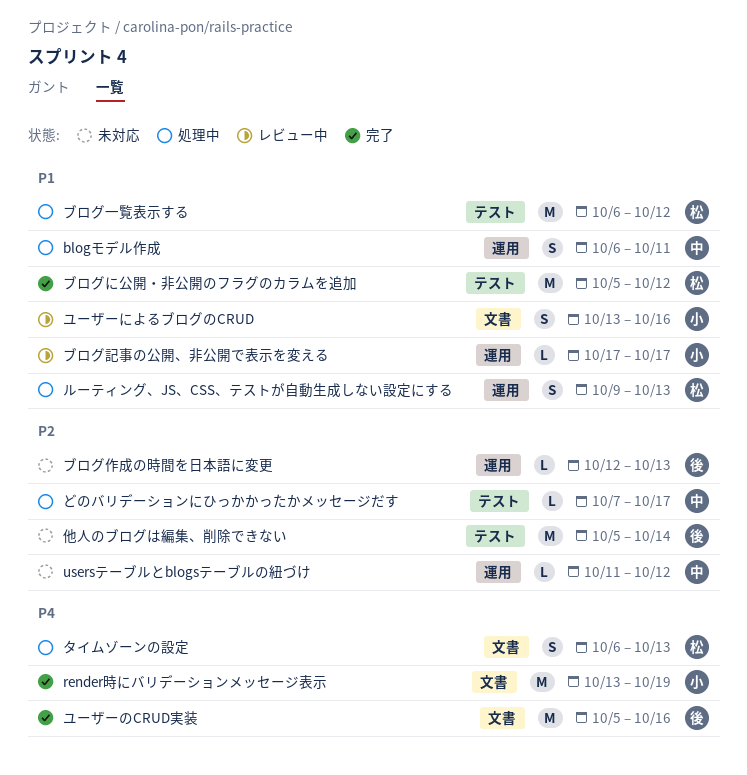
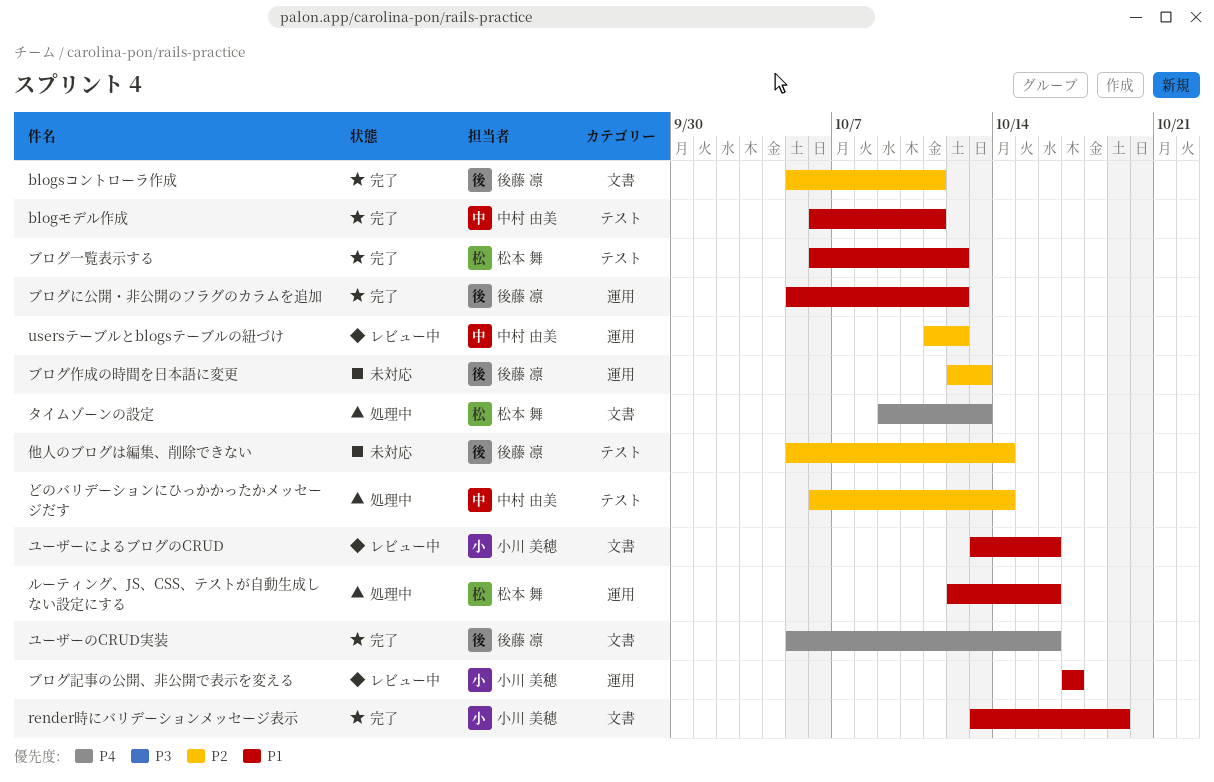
blogsコントローラ作成: none -> present
blogモデル作成, status: 処理中 -> 完了
blogモデル作成, label: 運用 -> テスト
render時にバリデーションメッセージ表示, priority: P4 -> P1
usersテーブルとblogsテーブルの紐づけ, status: 未対応 -> レビュー中
どのバリデーションにひっかかったかメッセージだす, start: Oct 7 -> Oct 6
どのバリデーションにひっかかったかメッセージだす, due: Oct 17 -> Oct 14
タイムゾーンの設定, start: Oct 6 -> Oct 9
ブログに公開・非公開のフラグのカラムを追加, owner: 松本 舞 -> 後藤 凛
ブログに公開・非公開のフラグのカラムを追加, label: テスト -> 運用
ブログ一覧表示する, status: 処理中 -> 完了
ルーティング、JS、CSS、テストが自動生成しない設定にする, start: Oct 9 -> Oct 12
ルーティング、JS、CSS、テストが自動生成しない設定にする, due: Oct 13 -> Oct 16

